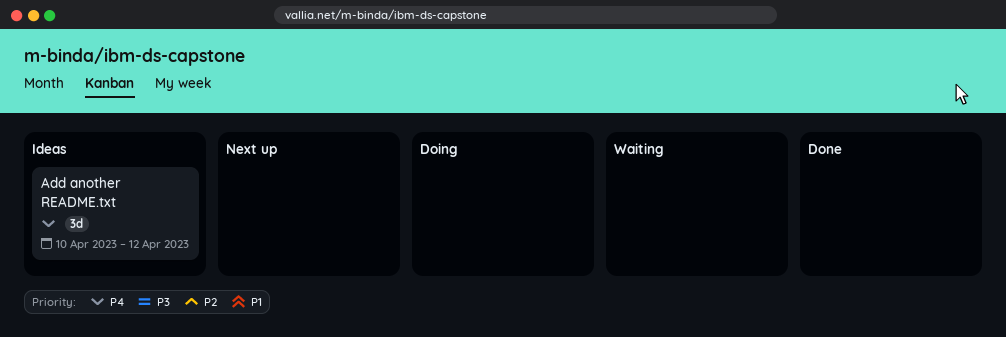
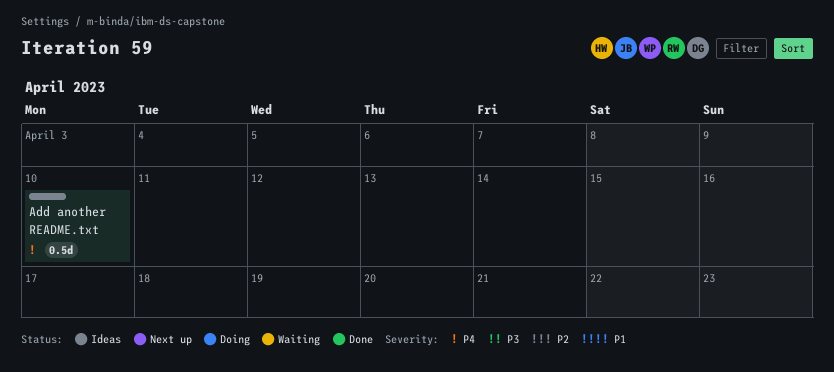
Add another README.txt, estimate: 3d -> 0.5d
Add another README.txt, due: Apr 12 -> Apr 10

